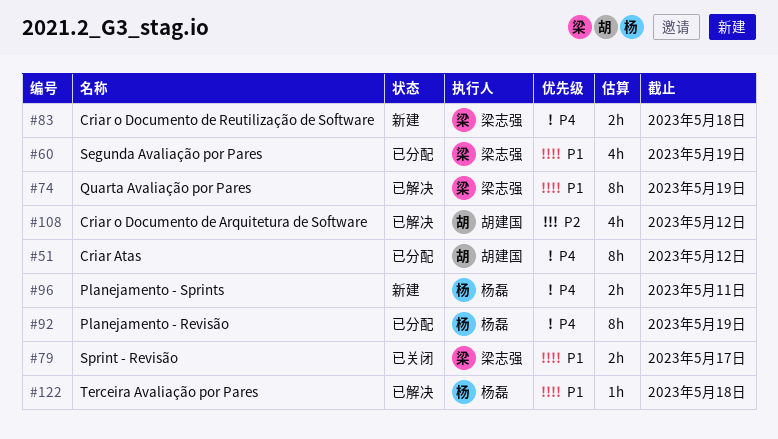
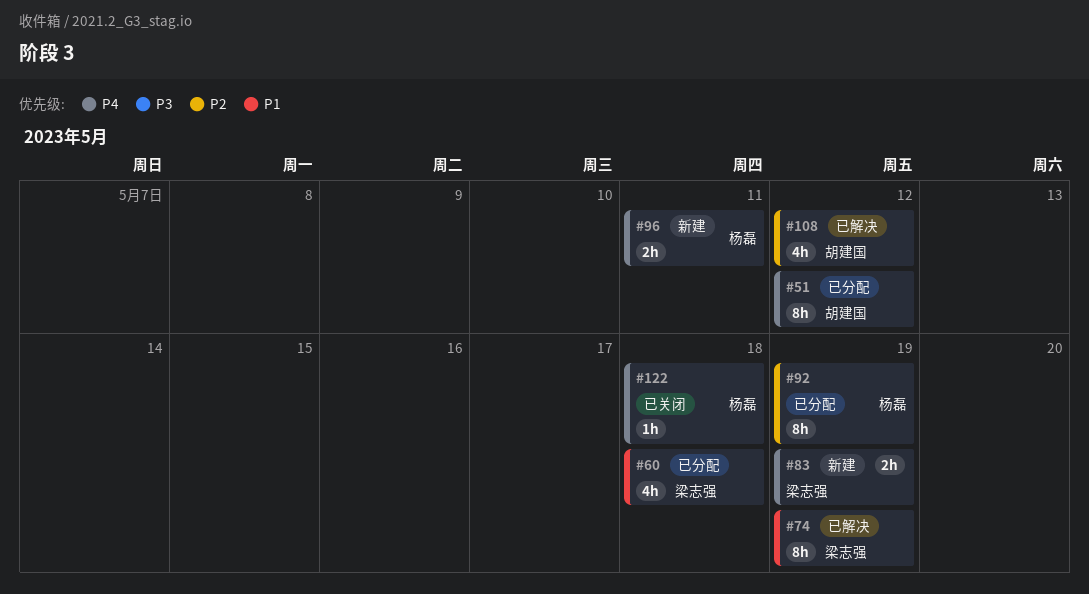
#60, due: May 19 -> May 18
#79: present -> none
#83, due: May 18 -> May 19
#92, priority: P4 -> P2
#122, status: 已解决 -> 已关闭
#122, priority: P1 -> P4

